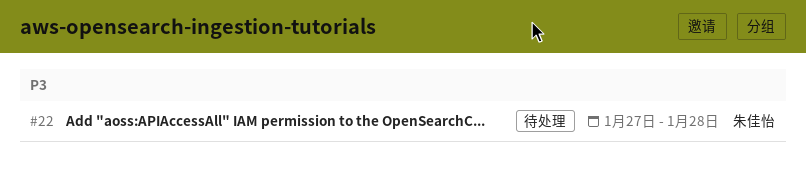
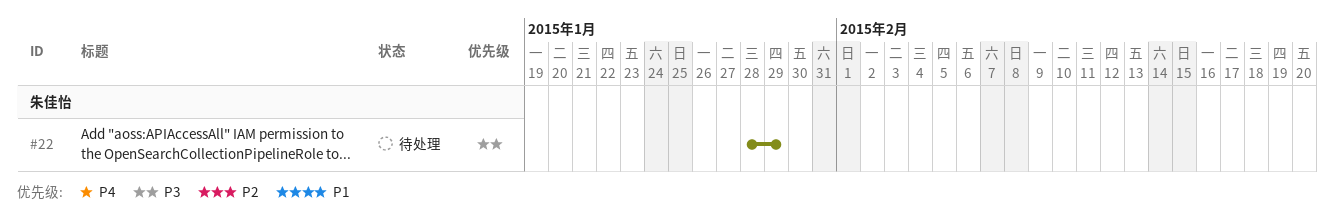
#22, start: Jan 27 -> Jan 28
#22, due: Jan 28 -> Jan 29

